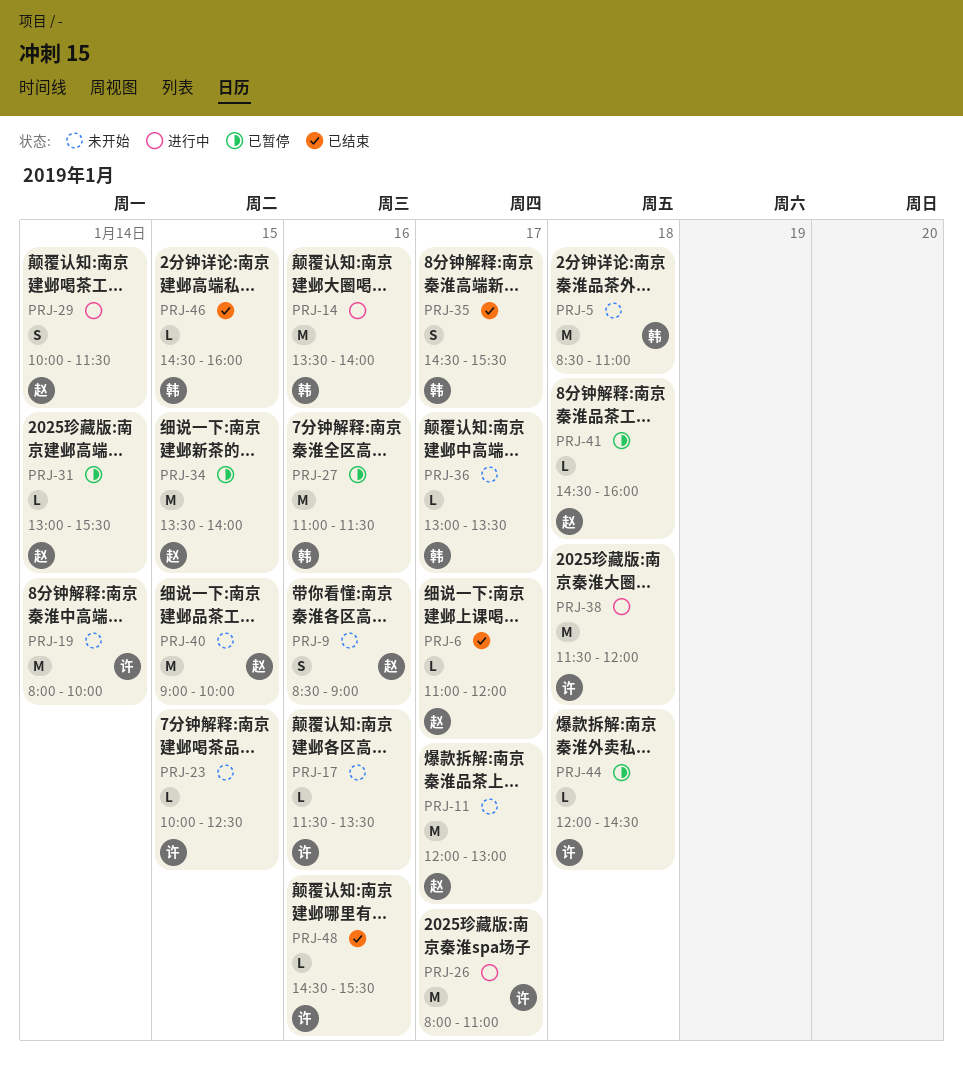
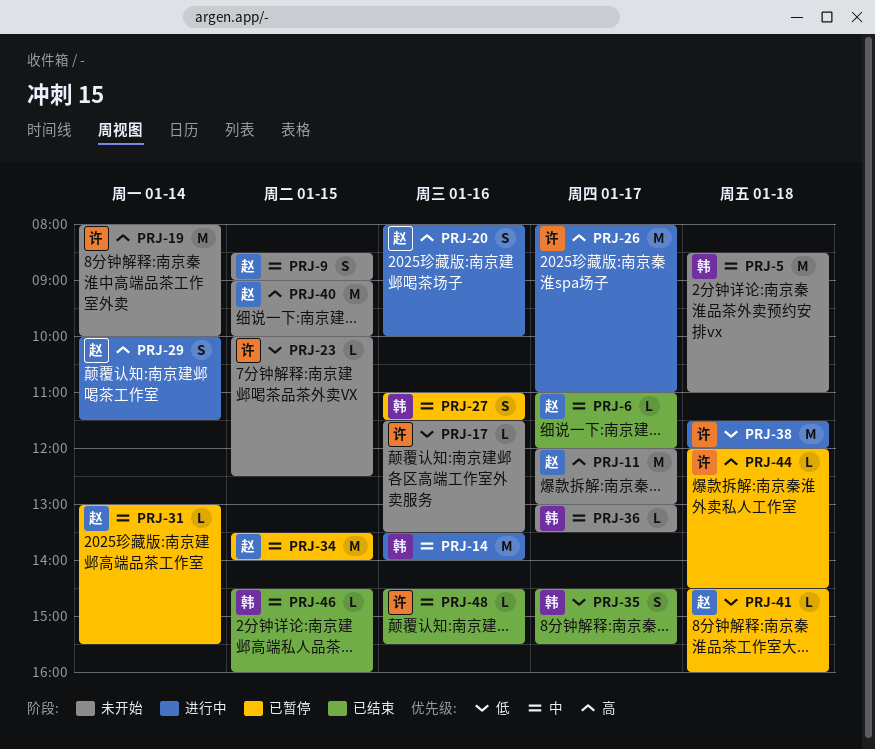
PRJ-9, day: Jan 16 -> Jan 15
PRJ-20: none -> present
PRJ-27, estimate: M -> S

